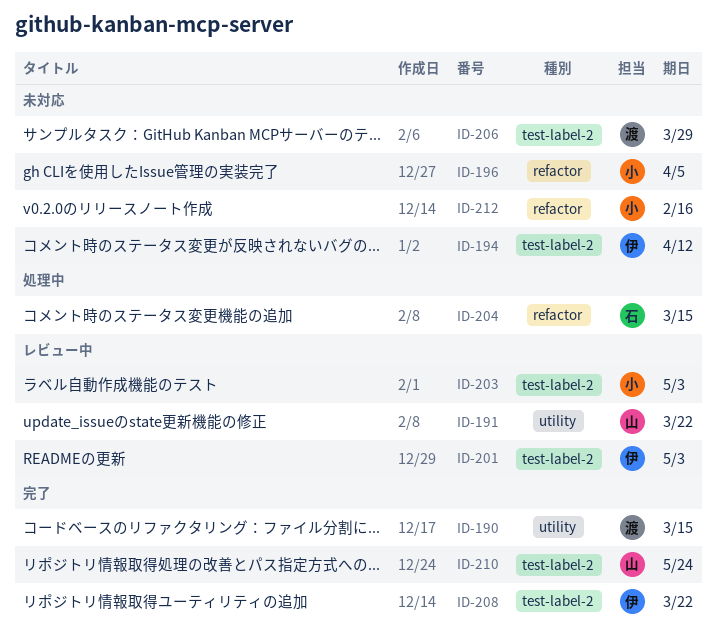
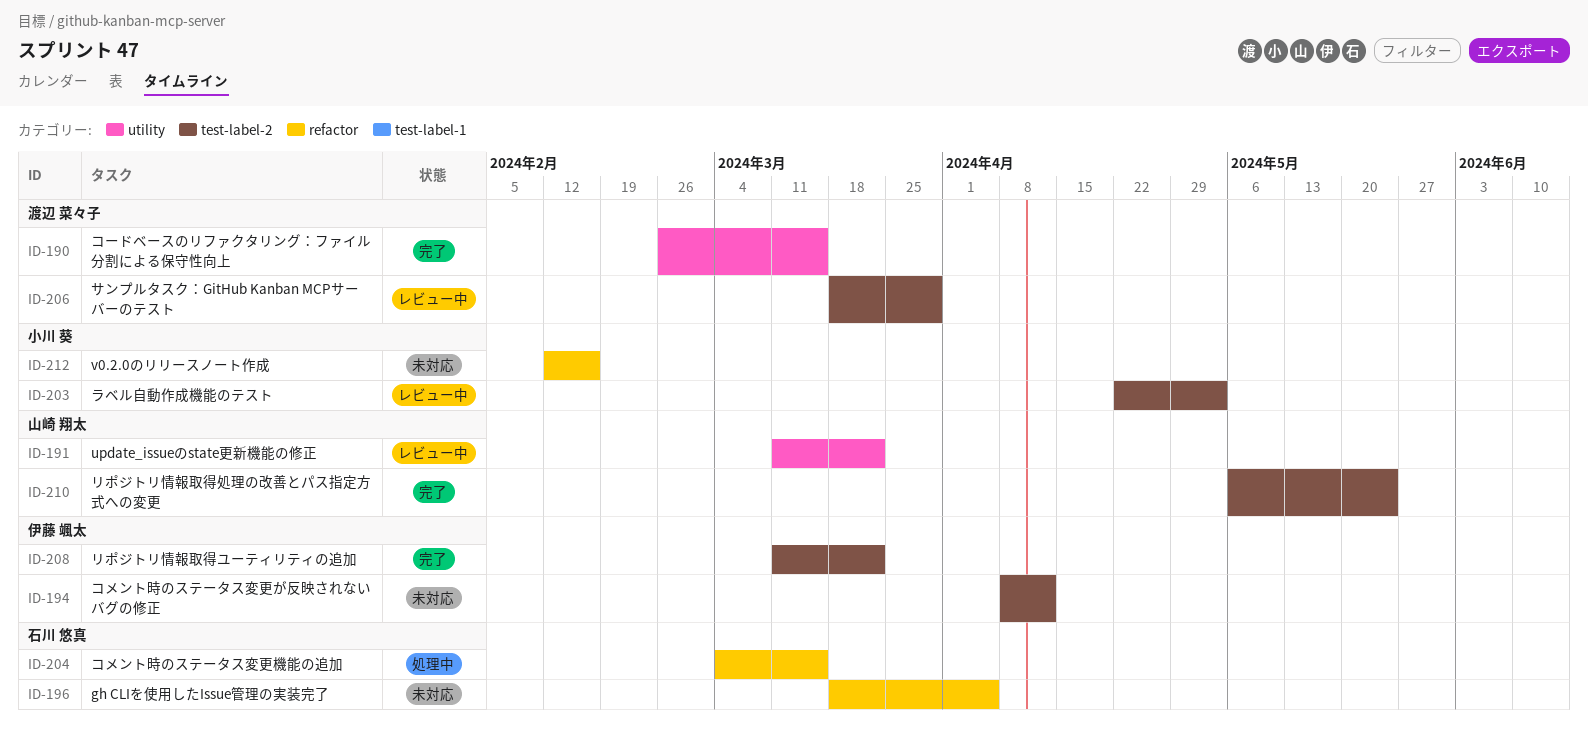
ID-196, owner: 小川 葵 -> 石川 悠真
ID-201: present -> none
ID-206, status: 未対応 -> レビュー中

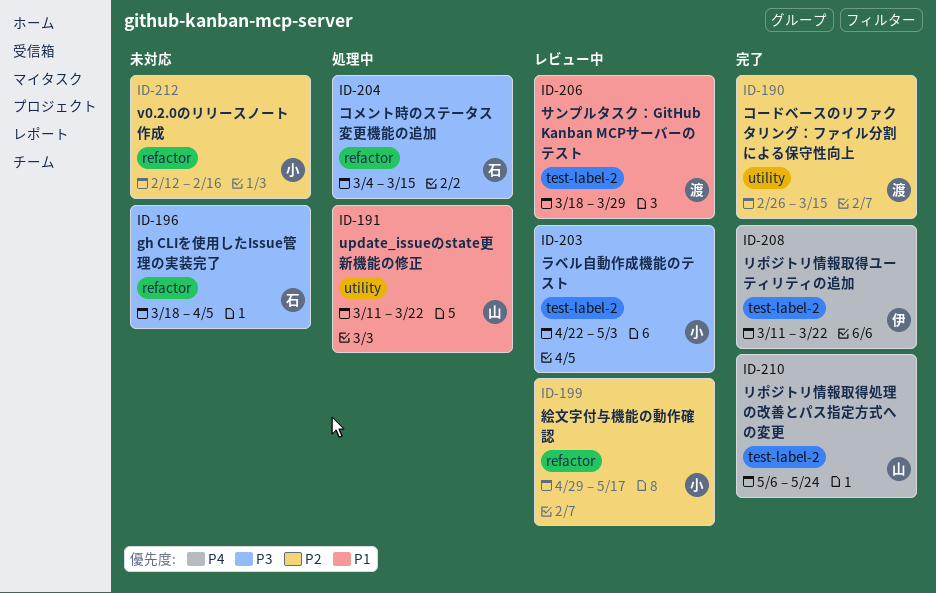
ID-191, status: レビュー中 -> 処理中
ID-194: present -> none
ID-199: none -> present

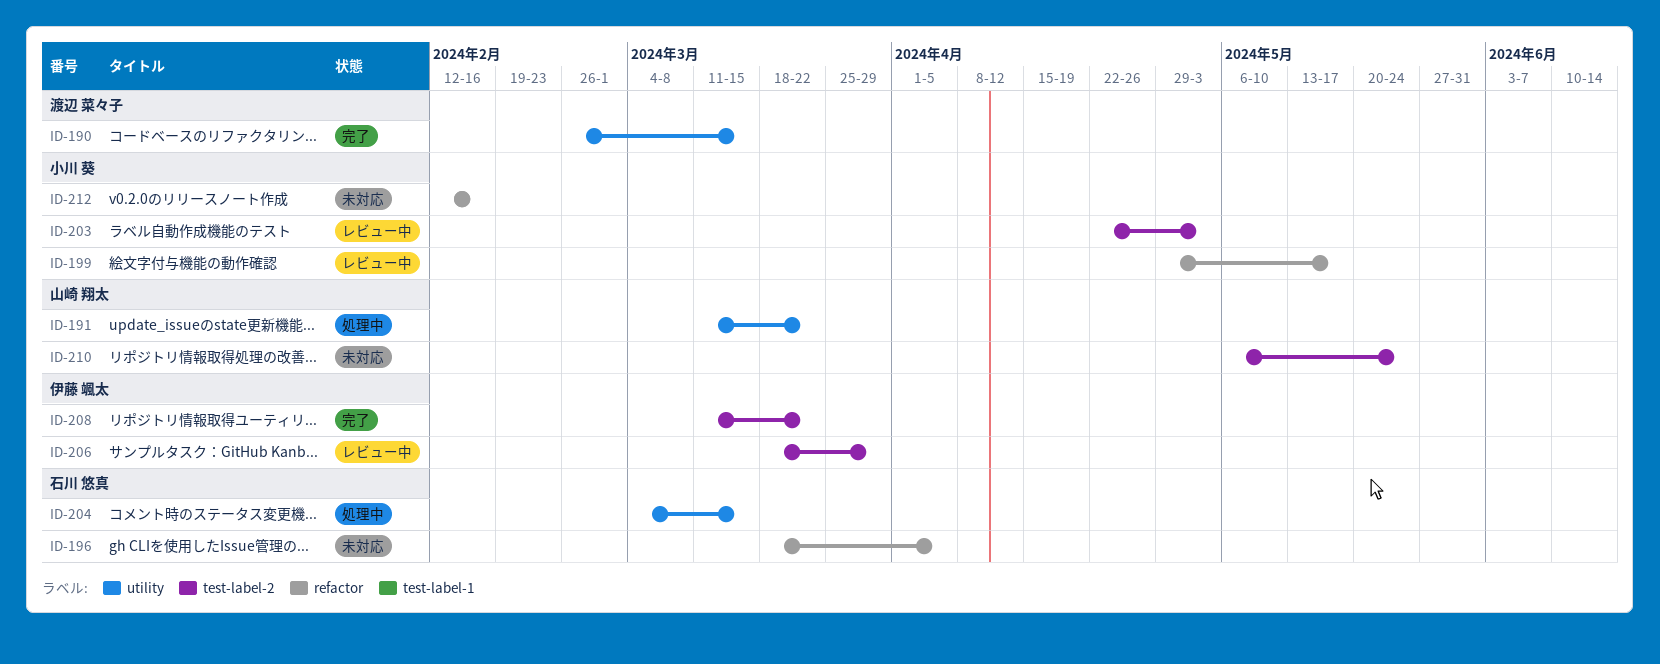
ID-204, label: refactor -> utility
ID-206, owner: 渡辺 菜々子 -> 伊藤 颯太
ID-210, status: 完了 -> 未対応

